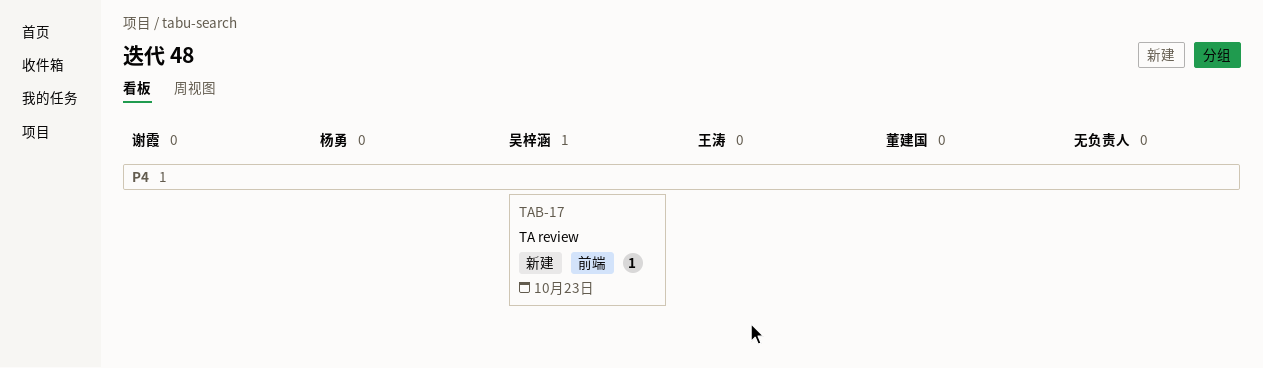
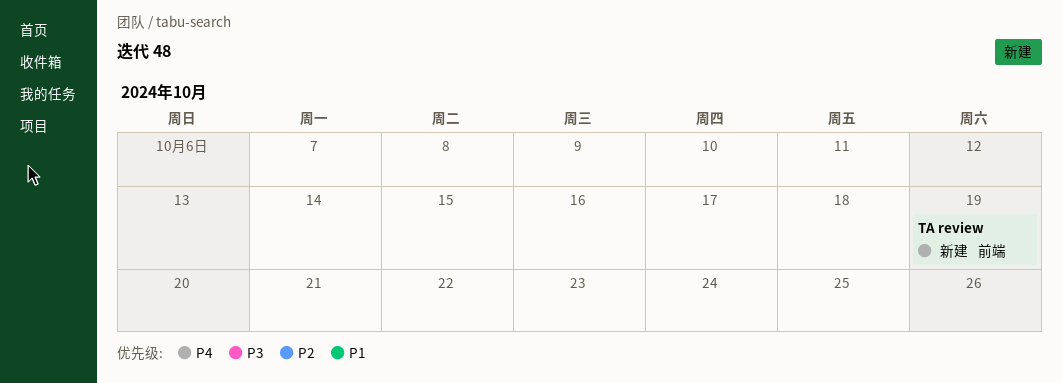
TA review, due: Oct 23 -> Oct 19

